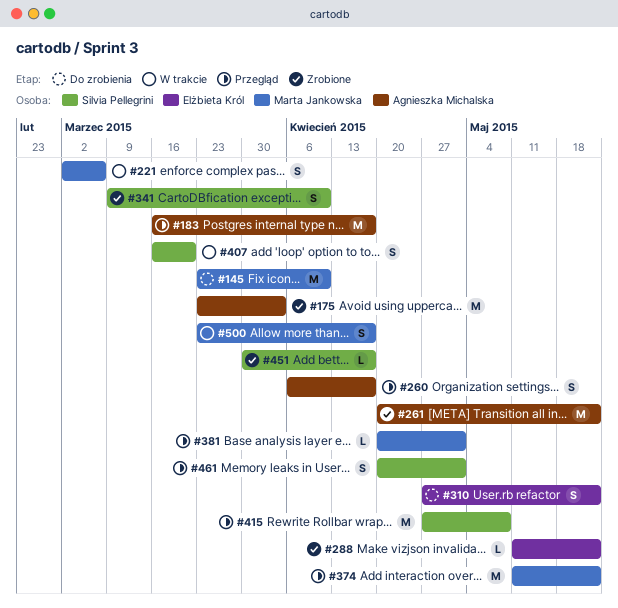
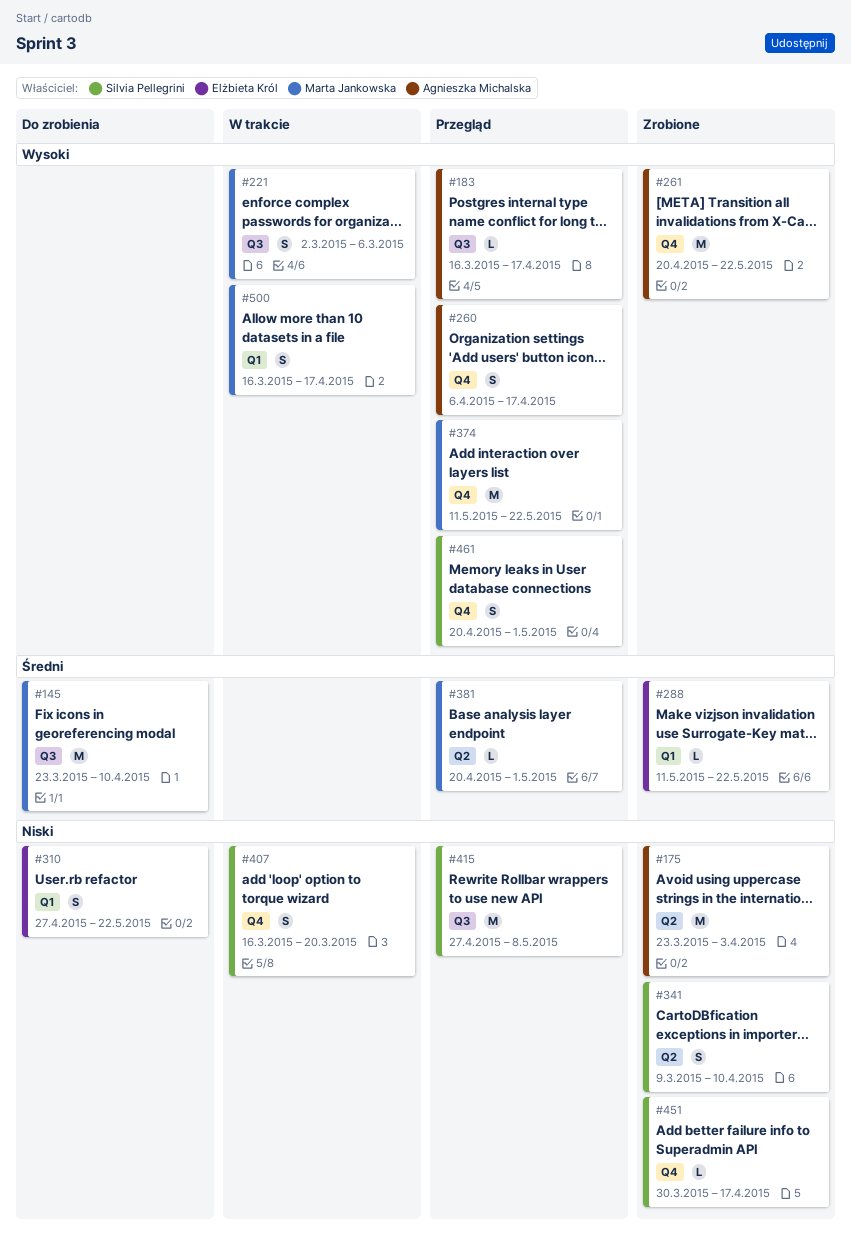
#183, estimate: M -> L
#500, start: Mar 23 -> Mar 16

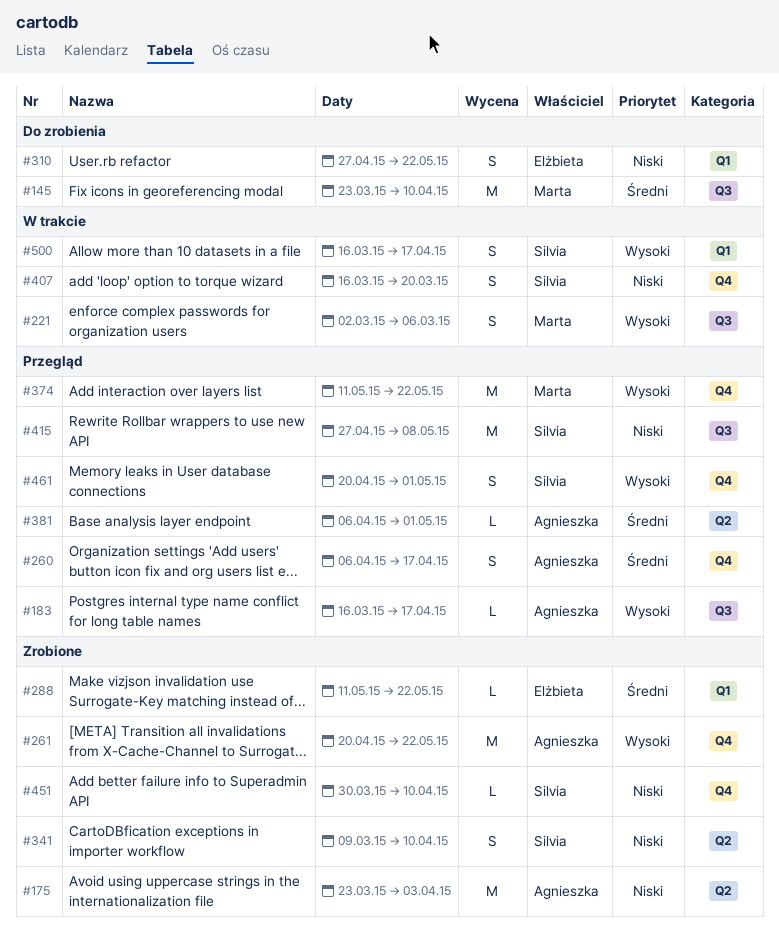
#260, priority: Wysoki -> Średni
#381, owner: Marta Jankowska -> Agnieszka Michalska
#381, start: Apr 20 -> Apr 6
#451, due: Apr 17 -> Apr 10
#500, owner: Marta Jankowska -> Silvia Pellegrini

